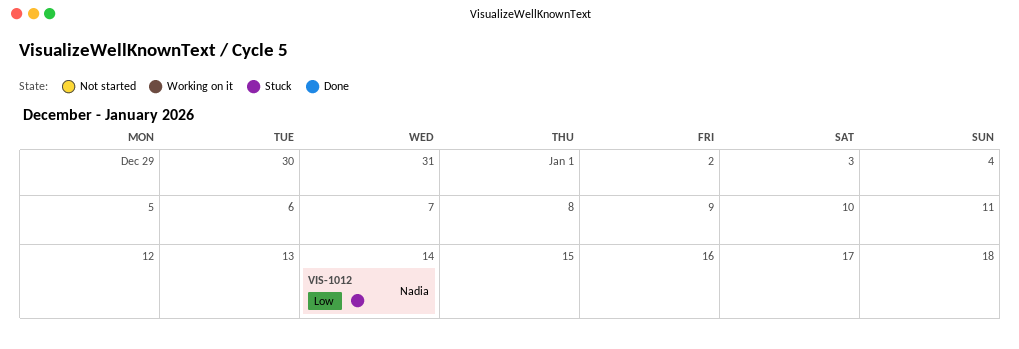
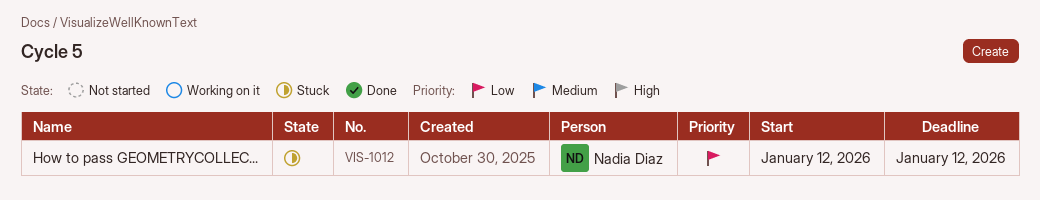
VIS-1012, due: Jan 14 -> Jan 12

